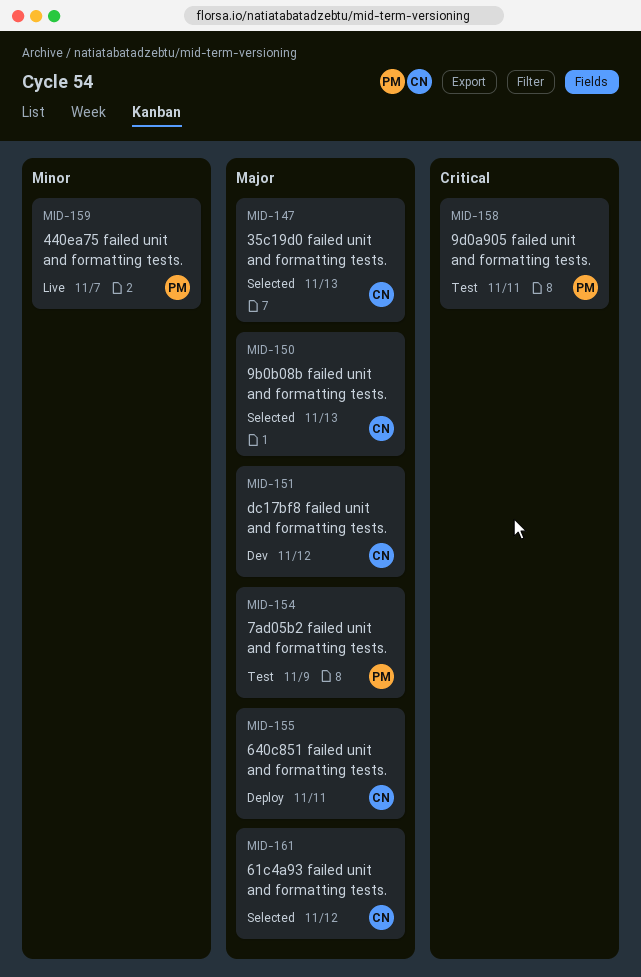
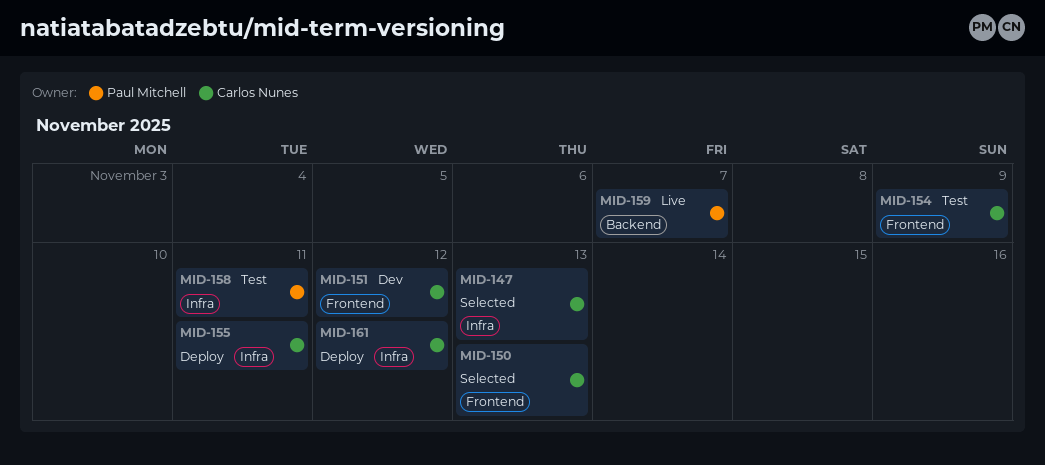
MID-154, owner: Paul Mitchell -> Carlos Nunes
MID-161, status: Selected -> Deploy

